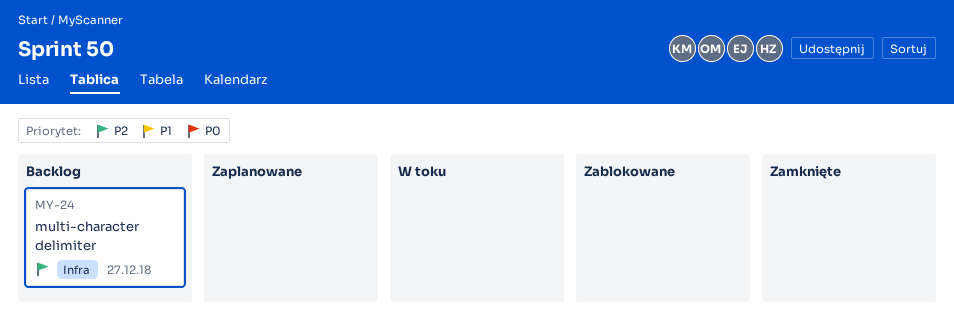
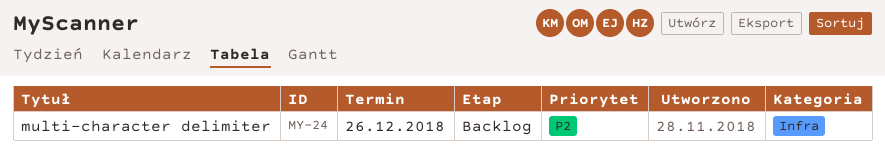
MY-24, due: Dec 27 -> Dec 26

